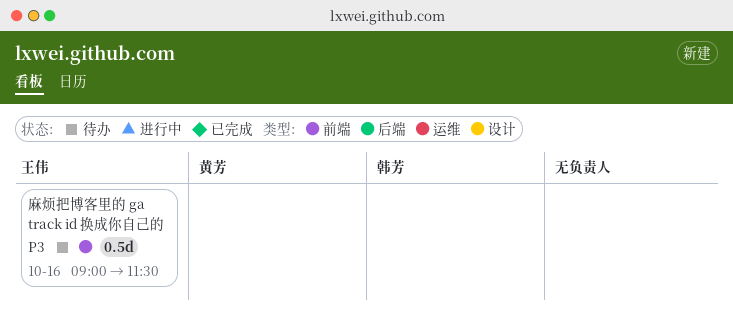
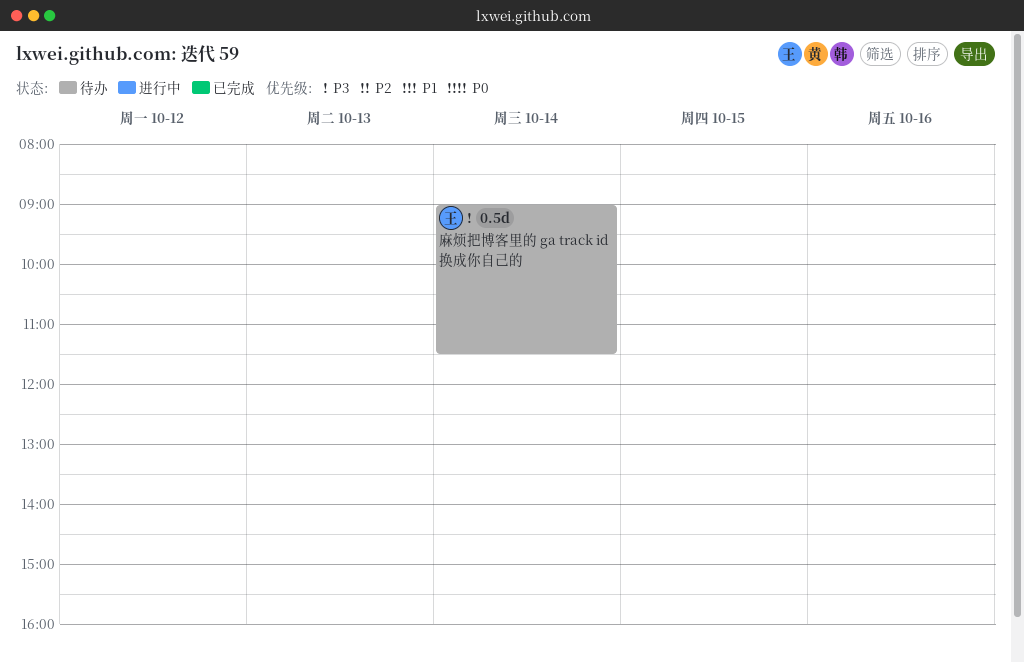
麻烦把博客里的 ga track id 换成你自己的, day: Oct 16 -> Oct 14

